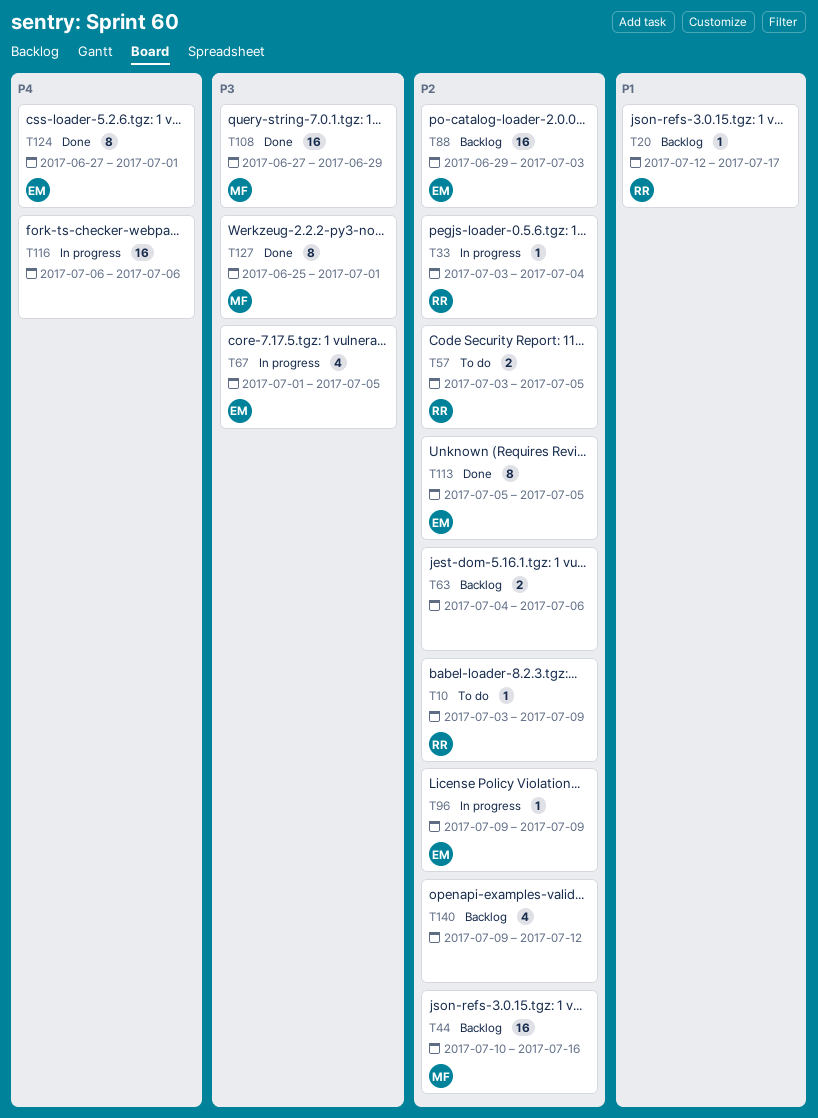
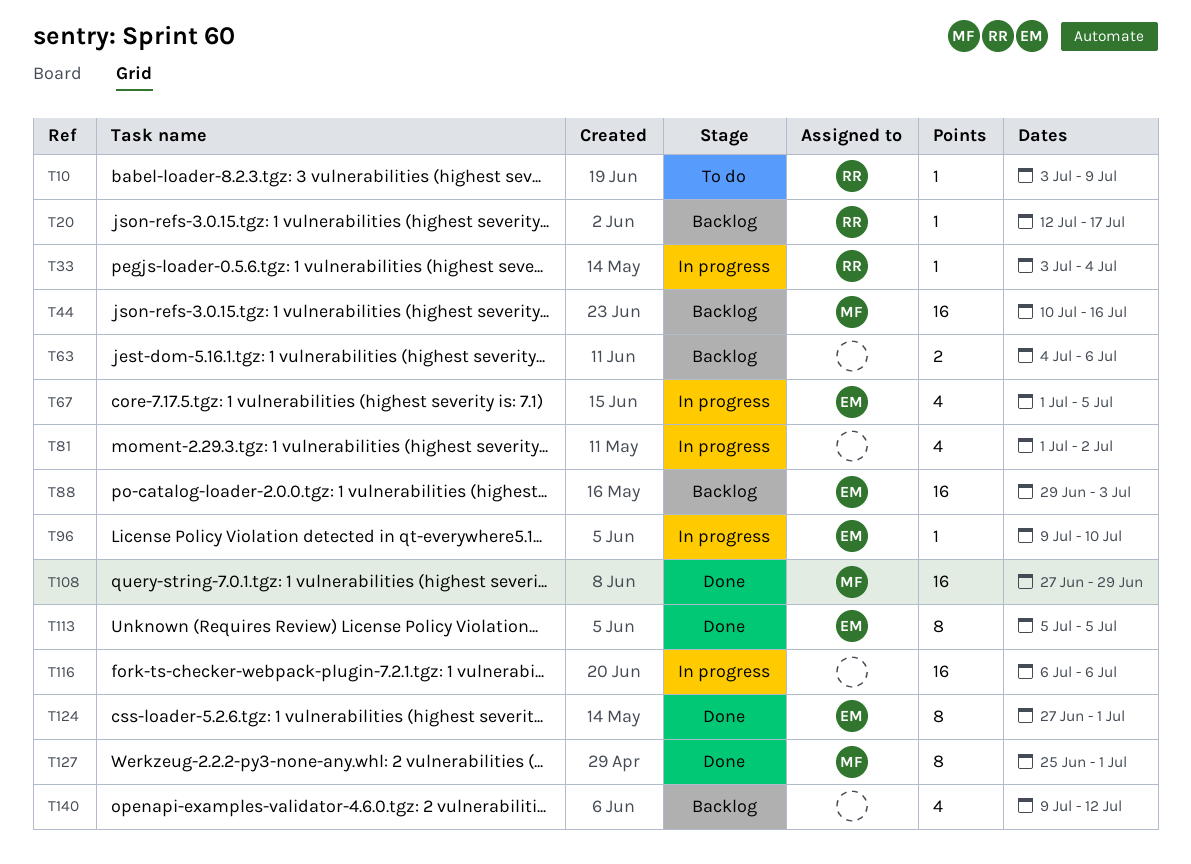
T57: present -> none
T81: none -> present
T96, due: Jul 9 -> Jul 10

